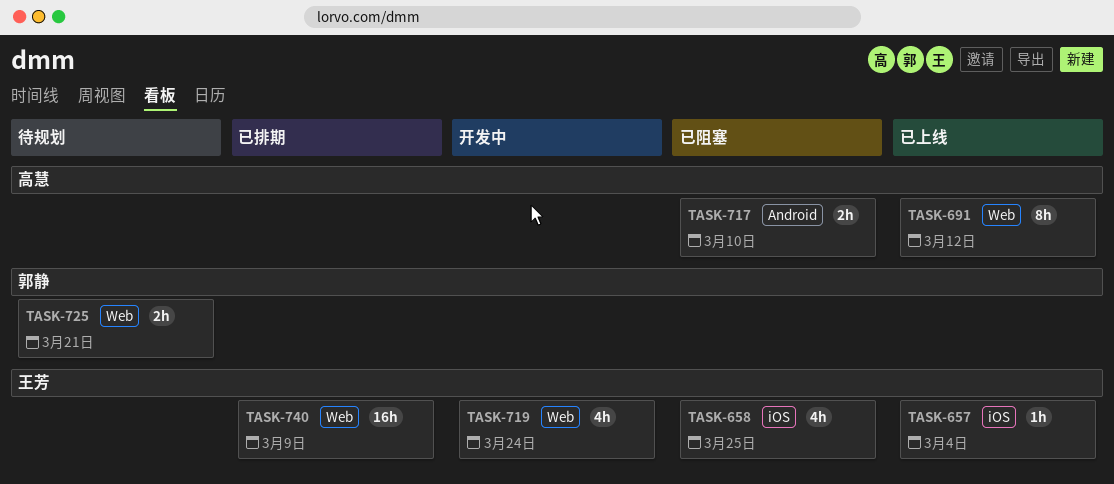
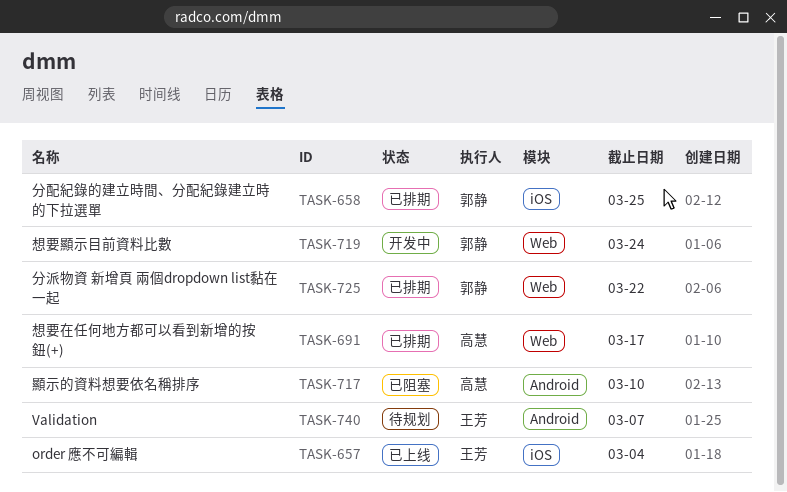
TASK-658, status: 已阻塞 -> 已排期
TASK-658, owner: 王芳 -> 郭静
TASK-691, status: 已上线 -> 已排期
TASK-691, due: Mar 12 -> Mar 17
TASK-719, owner: 王芳 -> 郭静
TASK-725, status: 待规划 -> 已排期
TASK-725, due: Mar 21 -> Mar 22
TASK-740, status: 已排期 -> 待规划
TASK-740, label: Web -> Android
TASK-740, due: Mar 9 -> Mar 7

